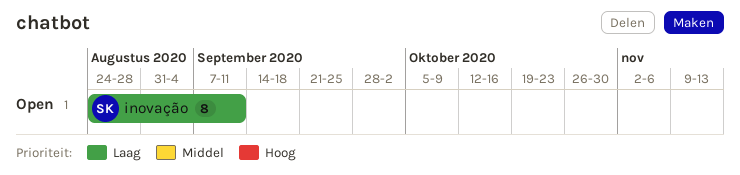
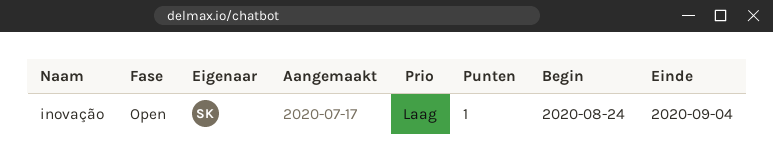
inovação, estimate: 8 -> 1
inovação, due: Sep 11 -> Sep 4

